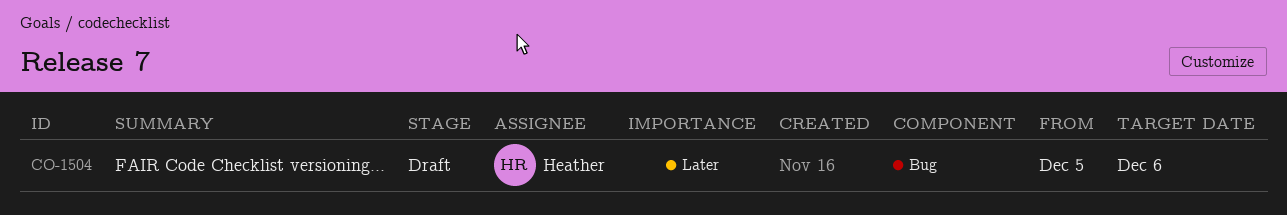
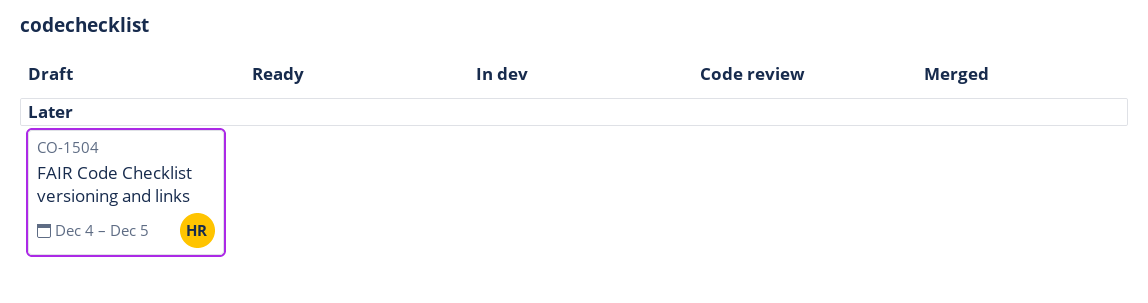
CO-1504, start: Dec 5 -> Dec 4
CO-1504, due: Dec 6 -> Dec 5

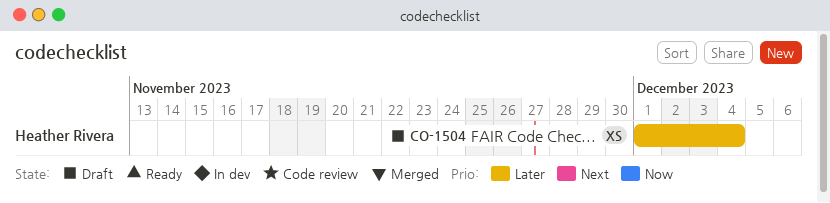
CO-1504, start: Dec 4 -> Dec 1
CO-1504, due: Dec 5 -> Dec 4

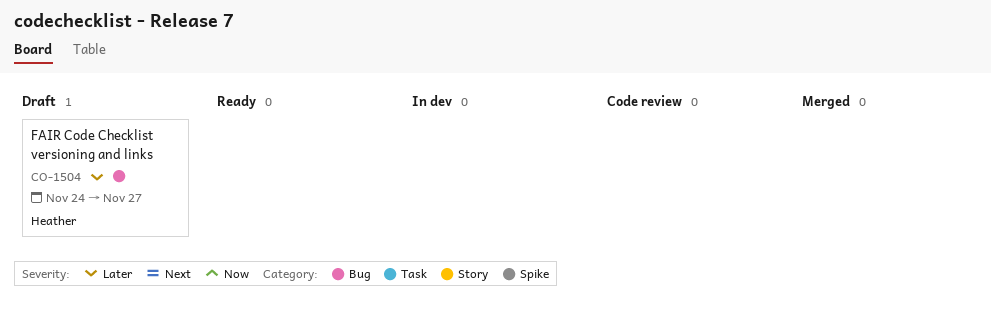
CO-1504, start: Dec 1 -> Nov 24
CO-1504, due: Dec 4 -> Nov 27

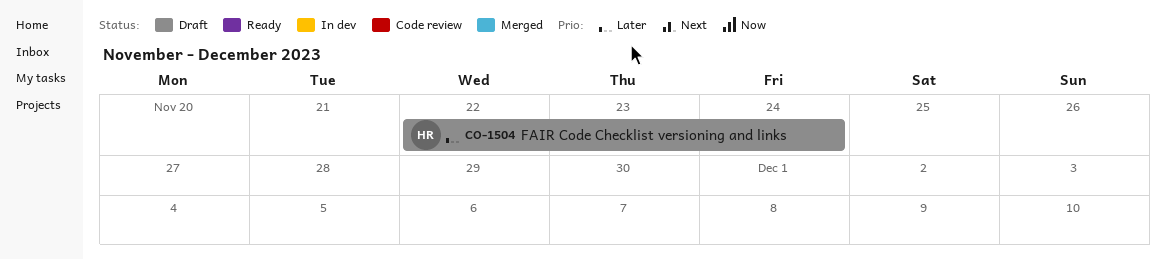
CO-1504, start: Nov 24 -> Nov 22
CO-1504, due: Nov 27 -> Nov 24

